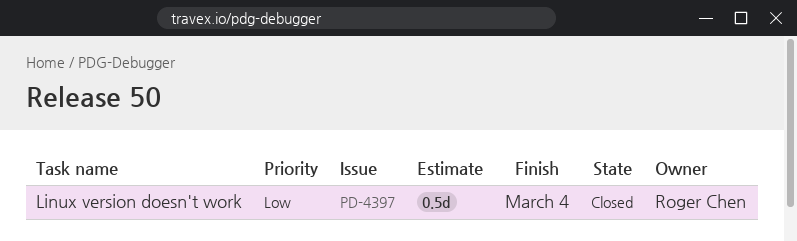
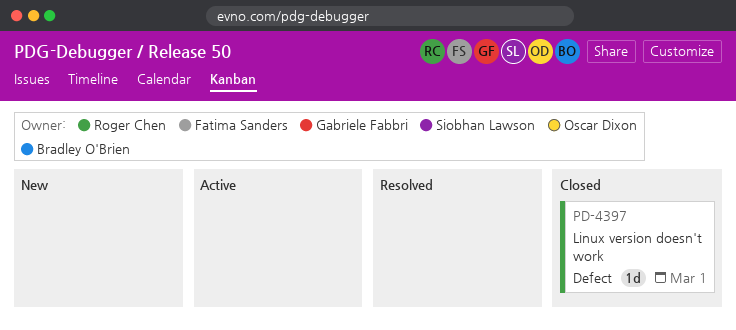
PD-4397, estimate: 0.5d -> 1d
PD-4397, due: Mar 4 -> Mar 1

